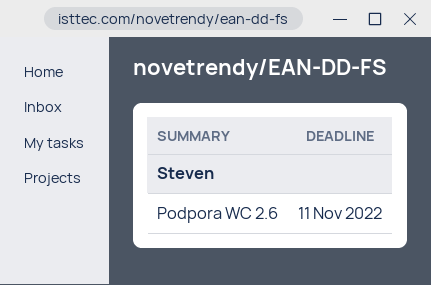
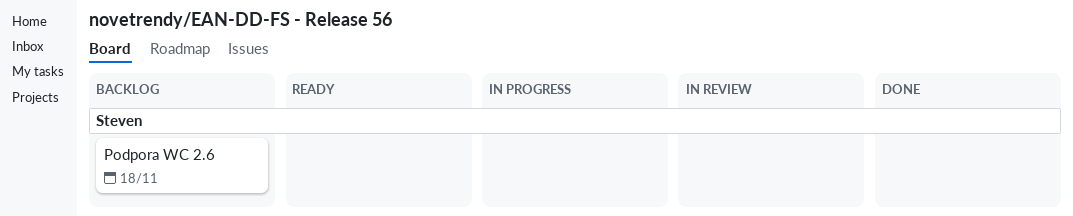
Podpora WC 2.6, due: Nov 11 -> Nov 18

